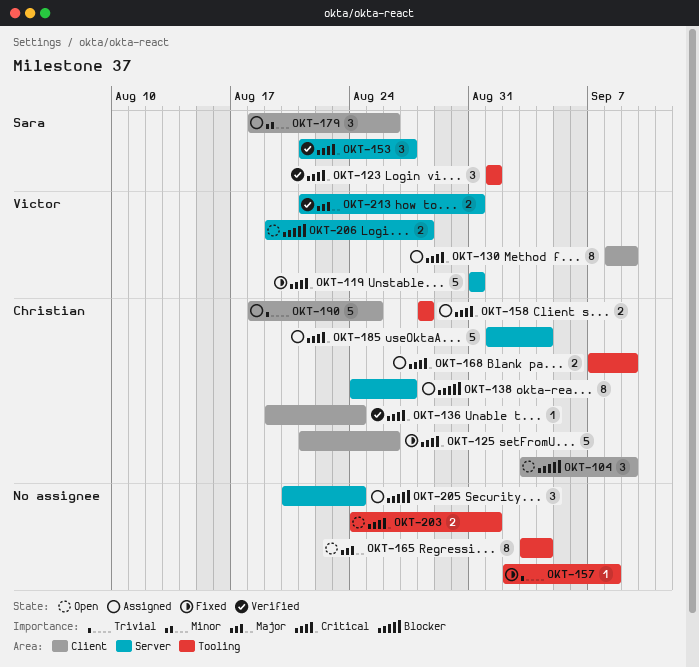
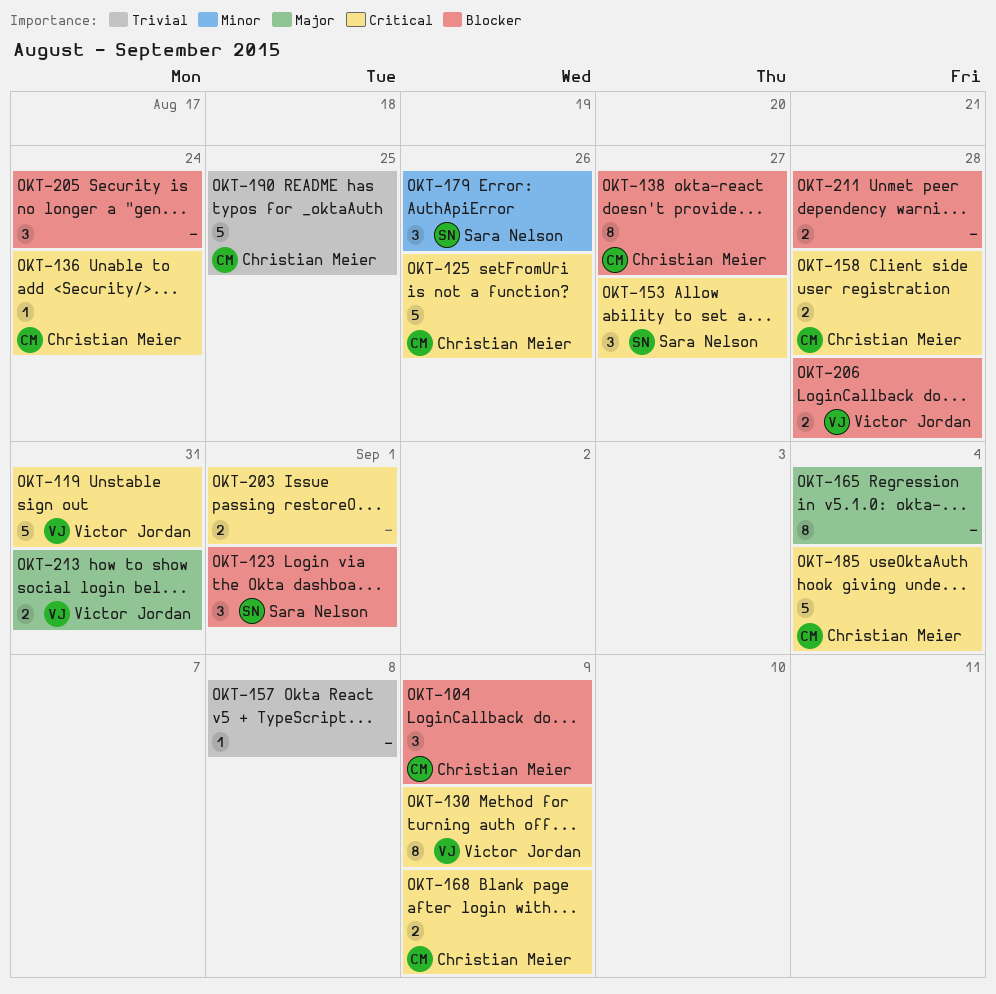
OKT-123, priority: Critical -> Blocker
OKT-211: none -> present

